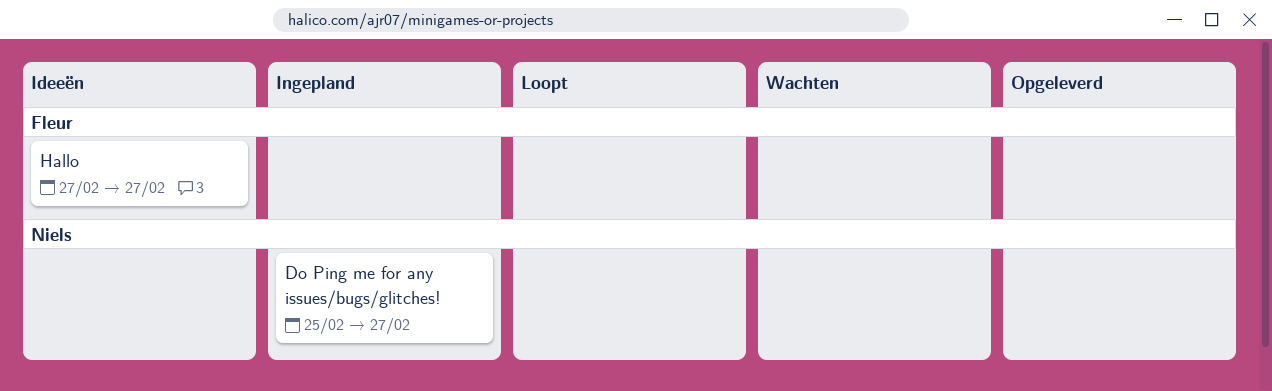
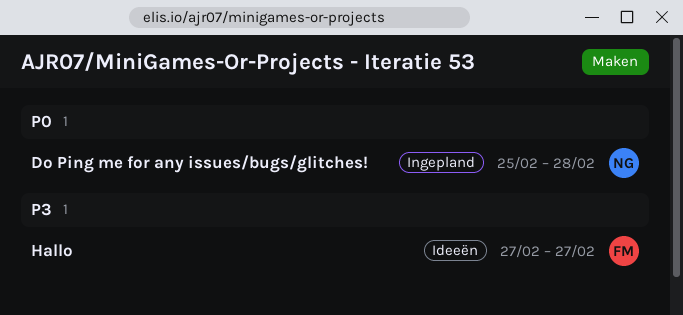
Do Ping me for any issues/bugs/glitches!, due: Feb 27 -> Feb 28

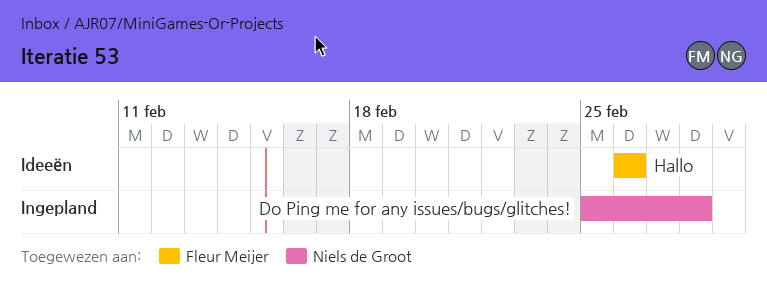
Hallo, start: Feb 27 -> Feb 26
Hallo, due: Feb 27 -> Feb 26

